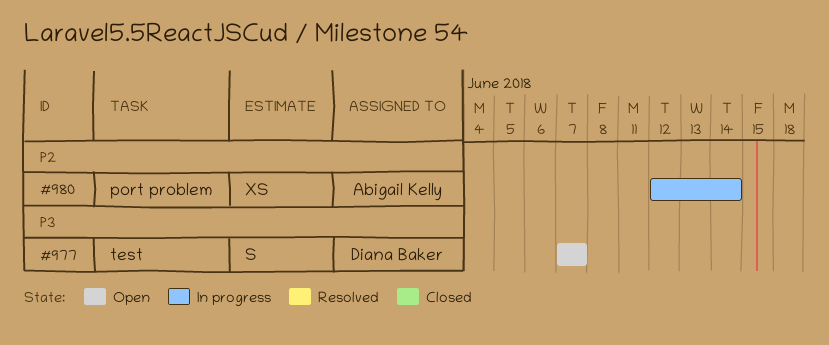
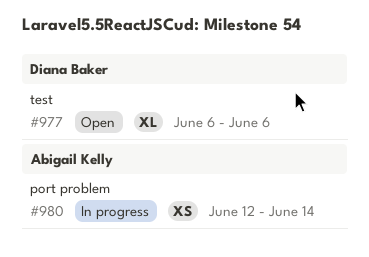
#977, estimate: S -> XL
#977, start: Jun 7 -> Jun 6
#977, due: Jun 7 -> Jun 6

